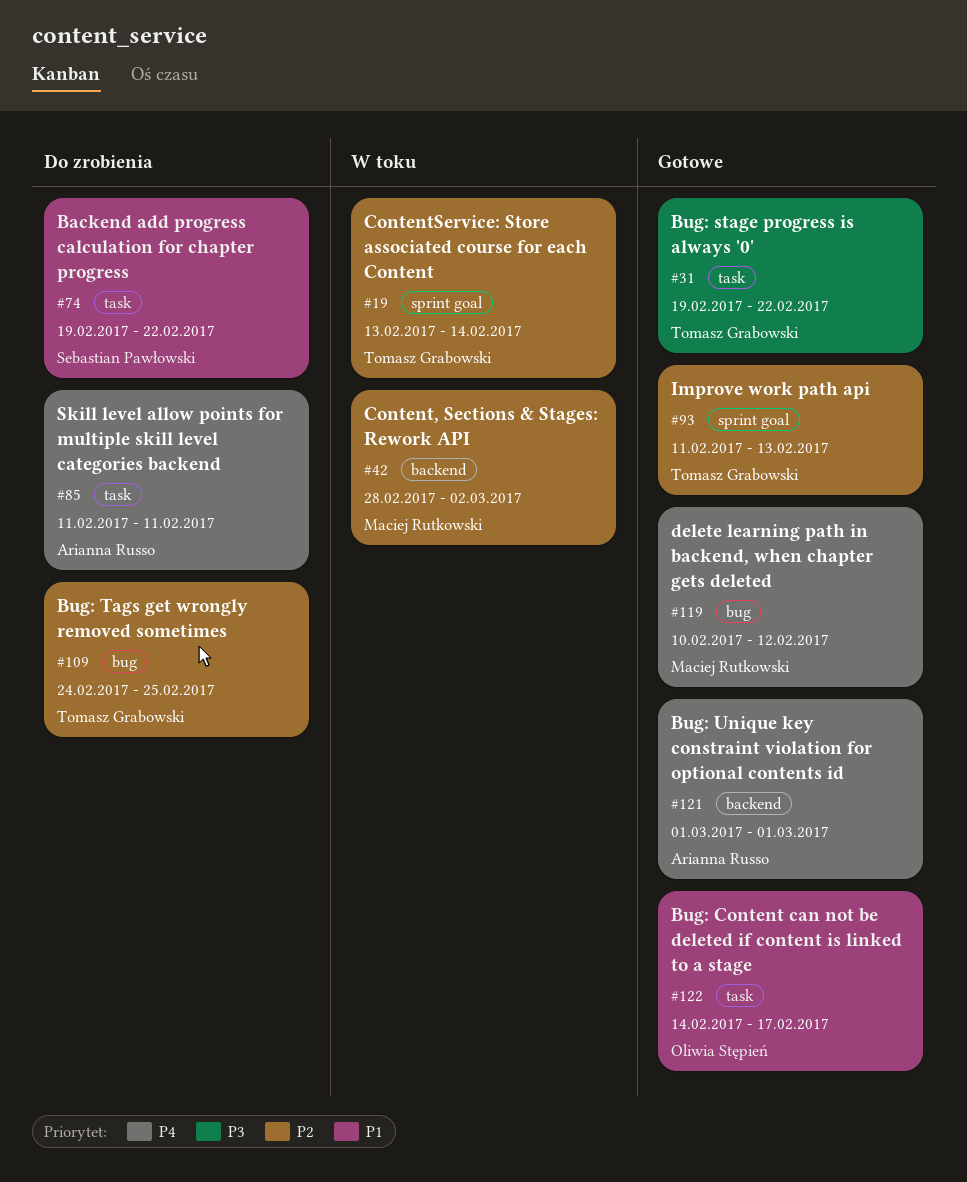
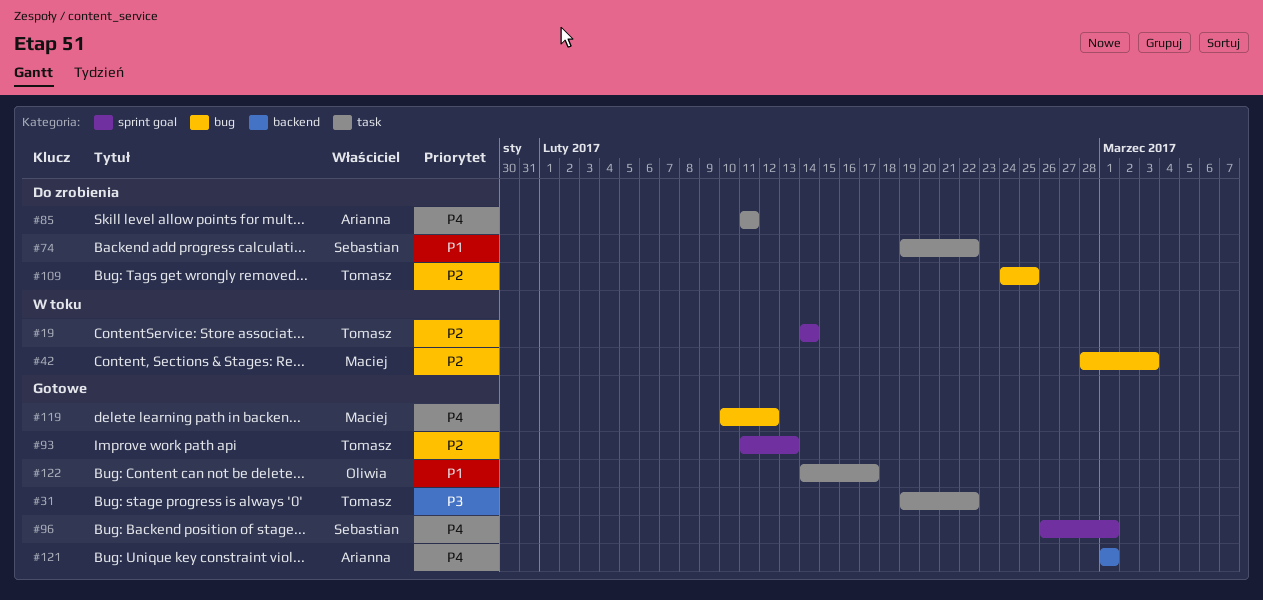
#19, start: Feb 13 -> Feb 14
#42, label: backend -> bug
#42, due: Mar 2 -> Mar 3
#96: none -> present

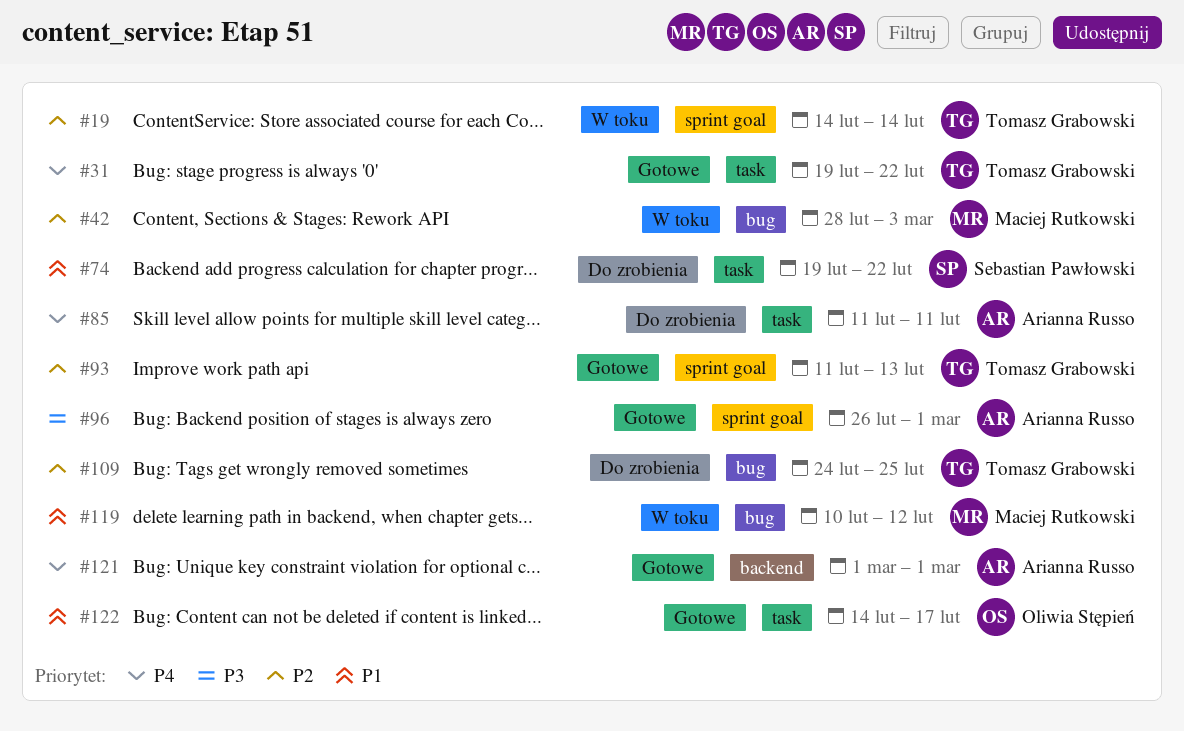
#31, priority: P3 -> P4
#96, owner: Sebastian Pawłowski -> Arianna Russo
#96, priority: P4 -> P3
#119, status: Gotowe -> W toku
#119, priority: P4 -> P1

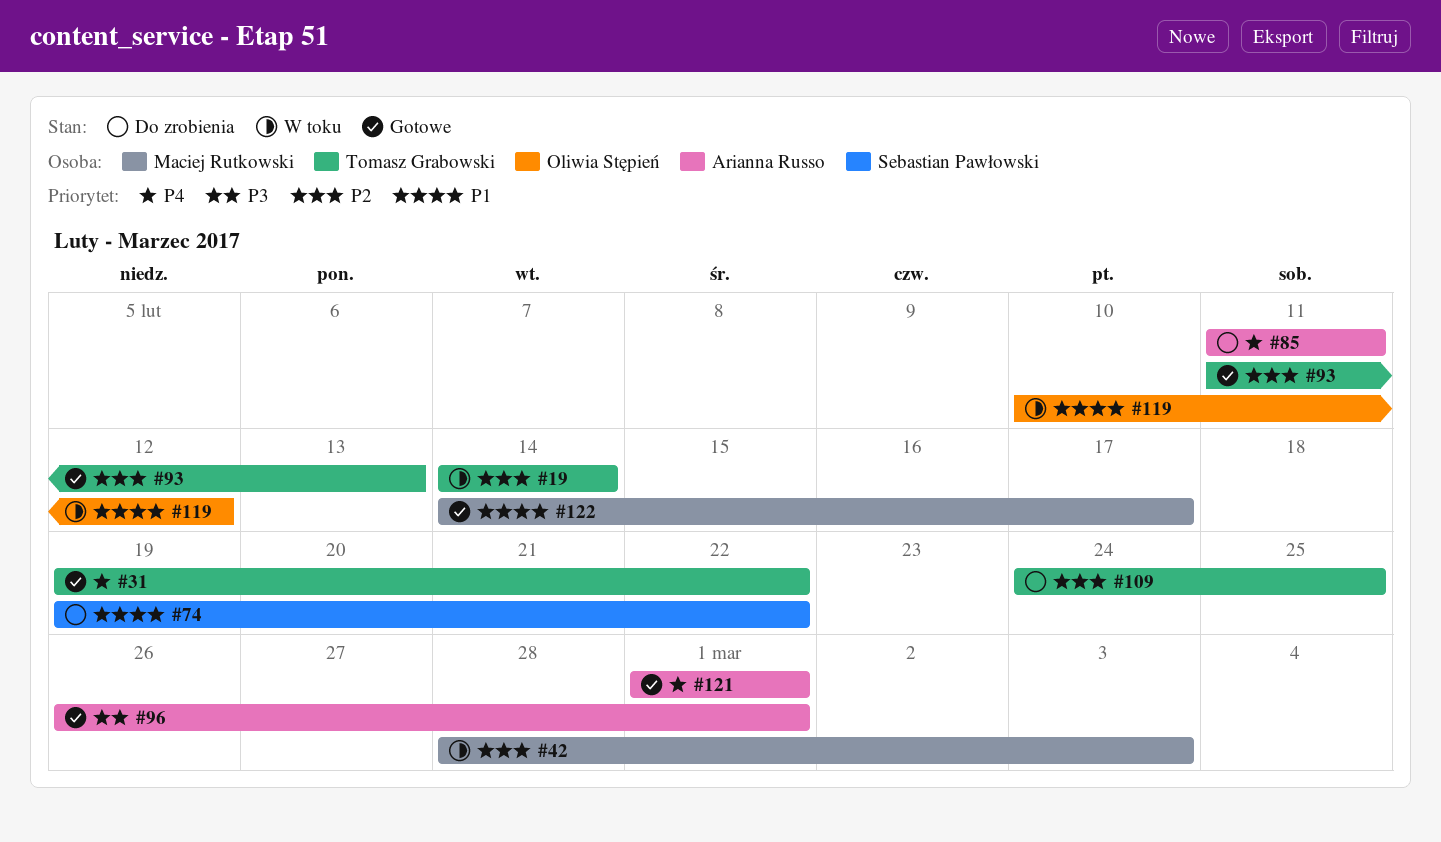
#119, owner: Maciej Rutkowski -> Oliwia Stępień
#122, owner: Oliwia Stępień -> Maciej Rutkowski

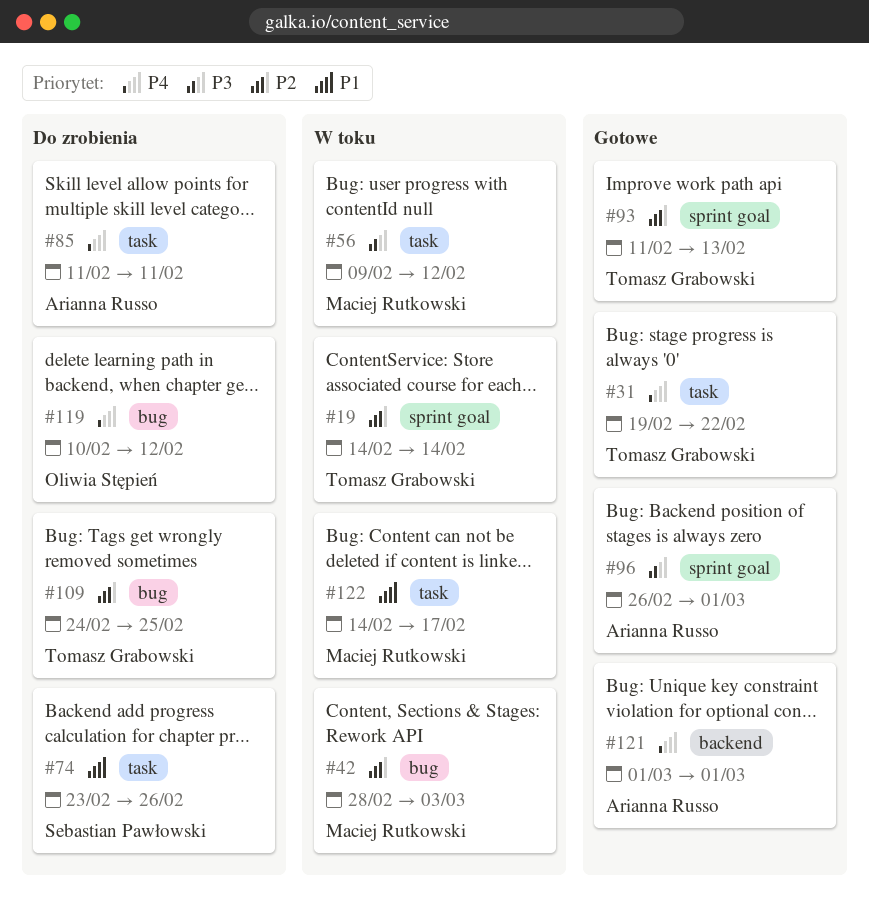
#56: none -> present
#74, start: Feb 19 -> Feb 23
#74, due: Feb 22 -> Feb 26
#119, status: W toku -> Do zrobienia
#119, priority: P1 -> P4
#122, status: Gotowe -> W toku

